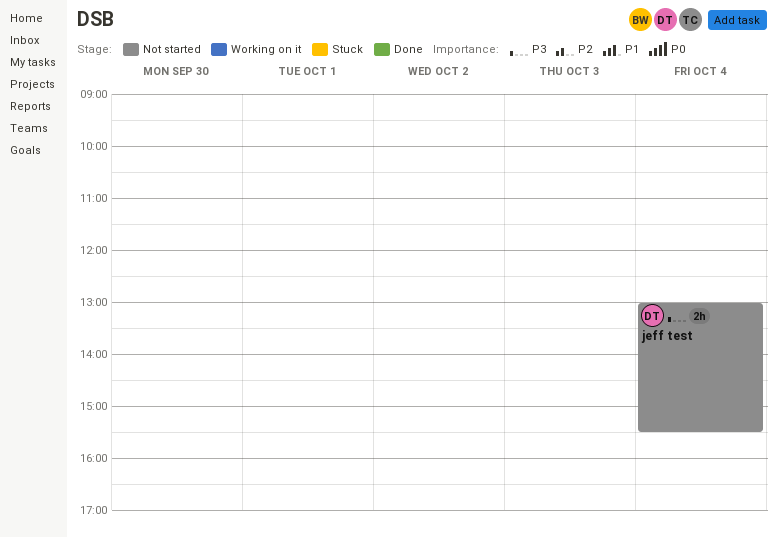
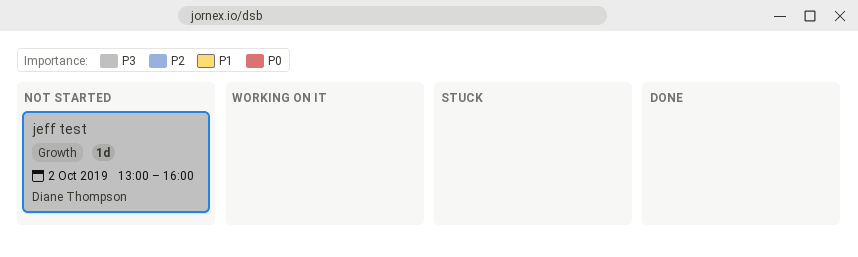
jeff test, estimate: 2h -> 1d
jeff test, day: Oct 4 -> Oct 2
jeff test, ends: 15:30 -> 16:00

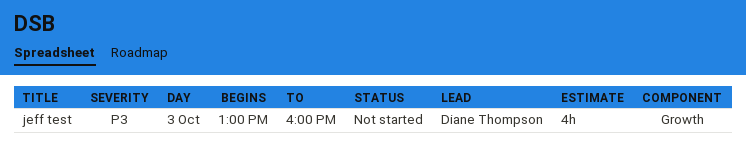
jeff test, estimate: 1d -> 4h
jeff test, day: Oct 2 -> Oct 3

